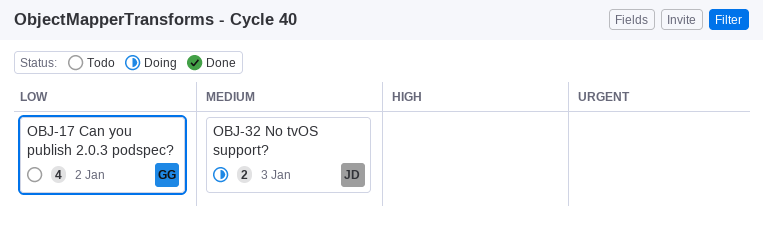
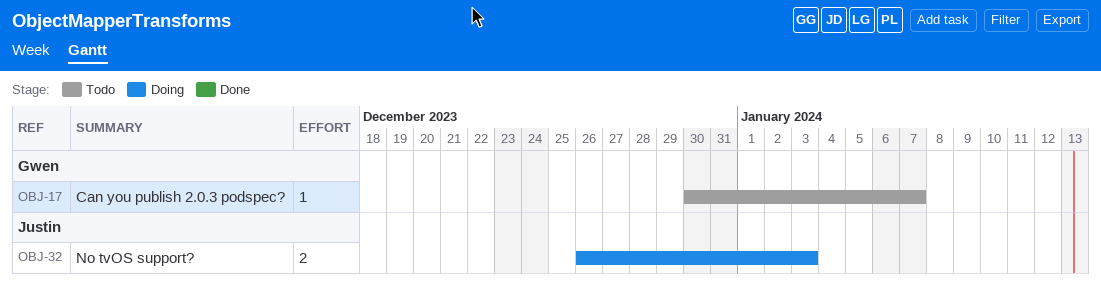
OBJ-17, estimate: 4 -> 1
OBJ-17, due: Jan 2 -> Jan 7

